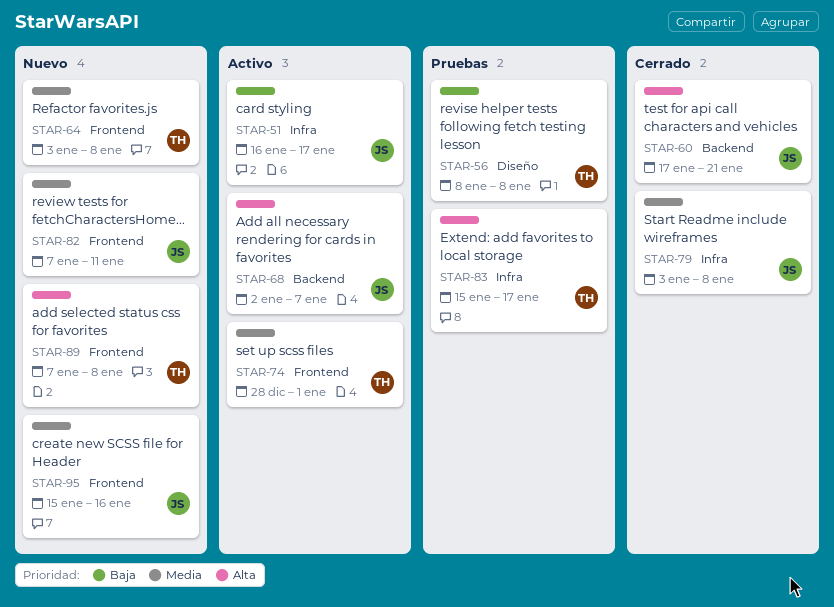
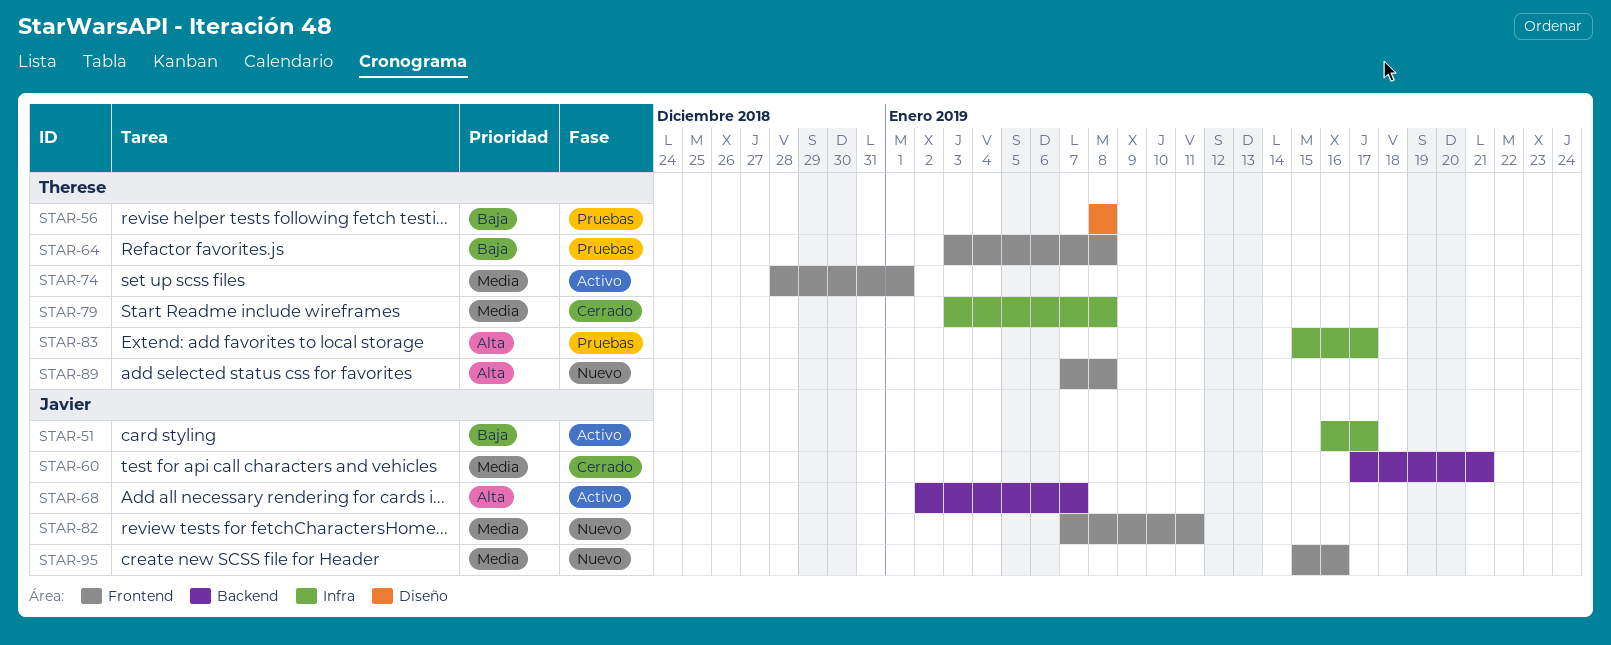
STAR-60, priority: Alta -> Media
STAR-64, status: Nuevo -> Pruebas
STAR-64, priority: Media -> Baja
STAR-79, owner: Javier -> Therese

